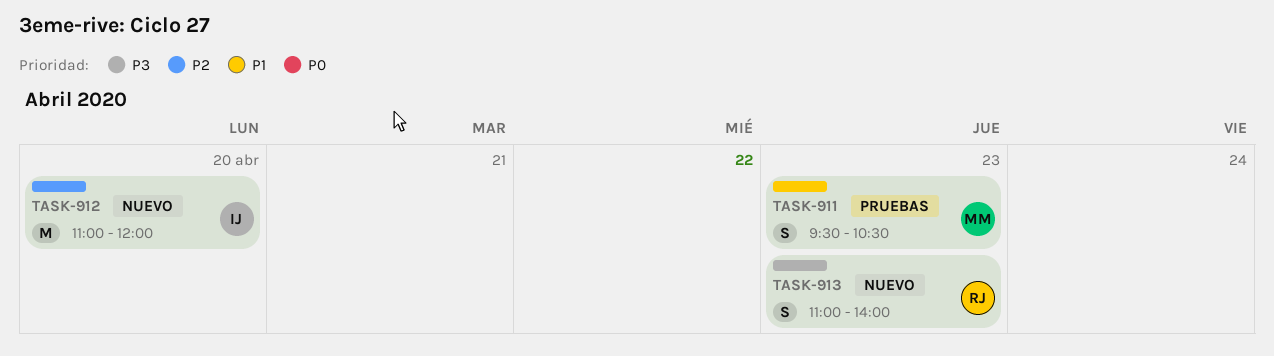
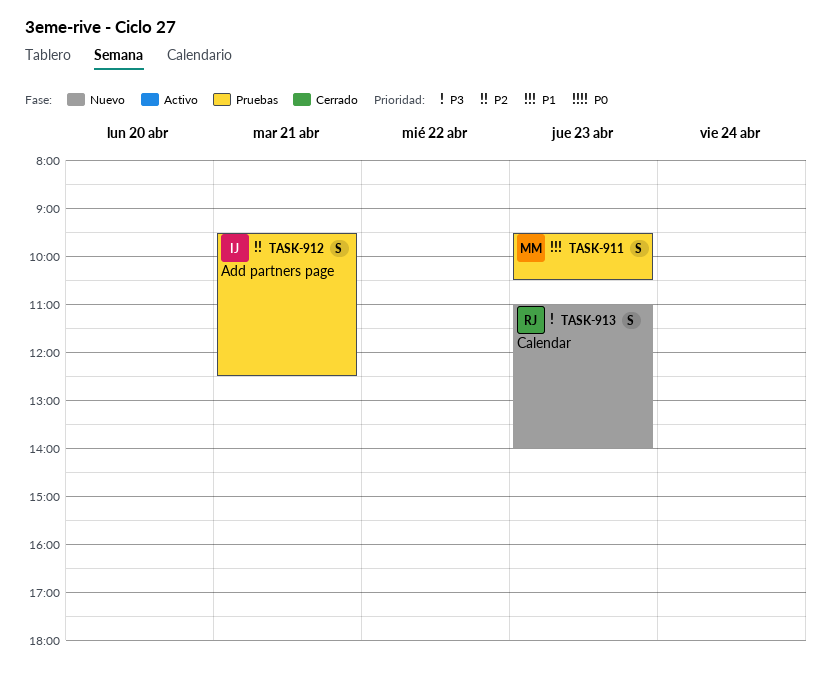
TASK-912, status: Nuevo -> Pruebas
TASK-912, estimate: M -> S
TASK-912, day: Apr 20 -> Apr 21
TASK-912, begins: 11:00 -> 09:30
TASK-912, ends: 12:00 -> 12:30

